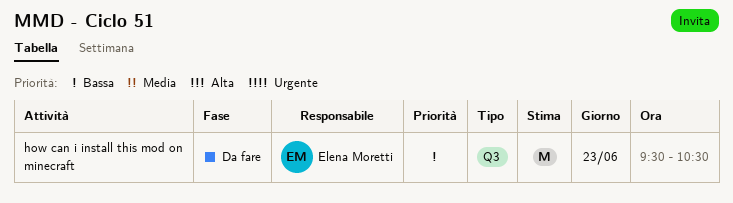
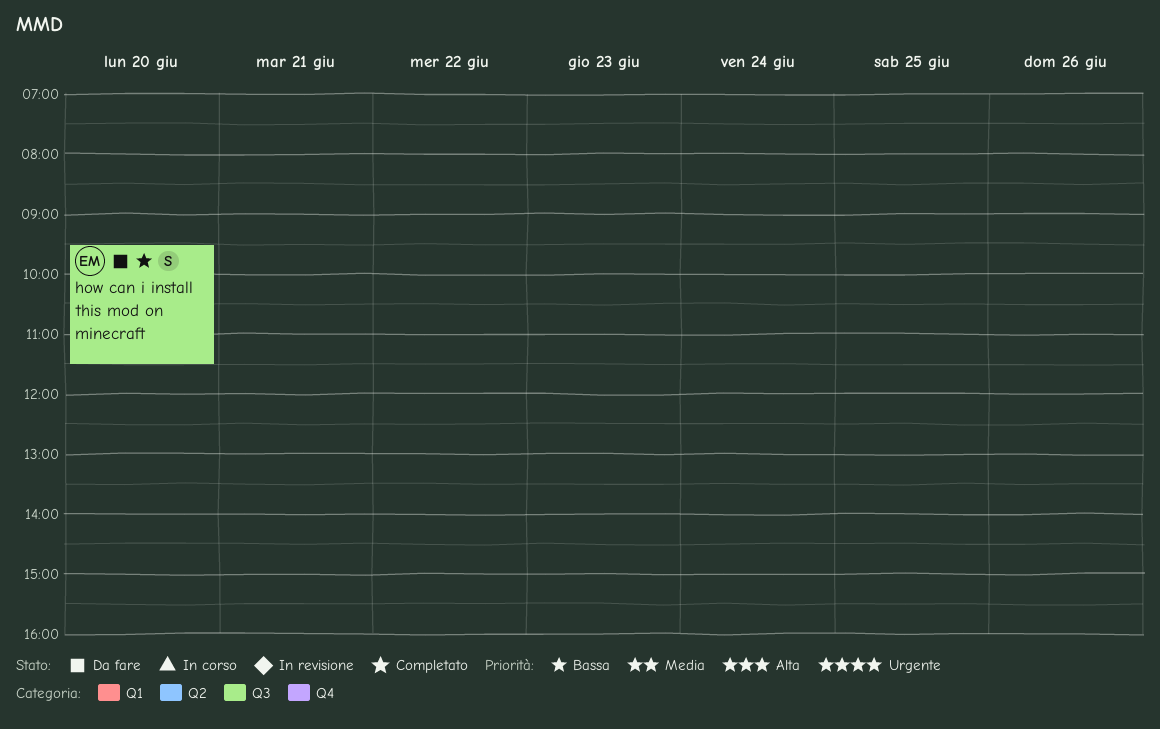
how can i install this mod on minecraft, estimate: M -> S
how can i install this mod on minecraft, day: Jun 23 -> Jun 20
how can i install this mod on minecraft, ends: 10:30 -> 11:30

